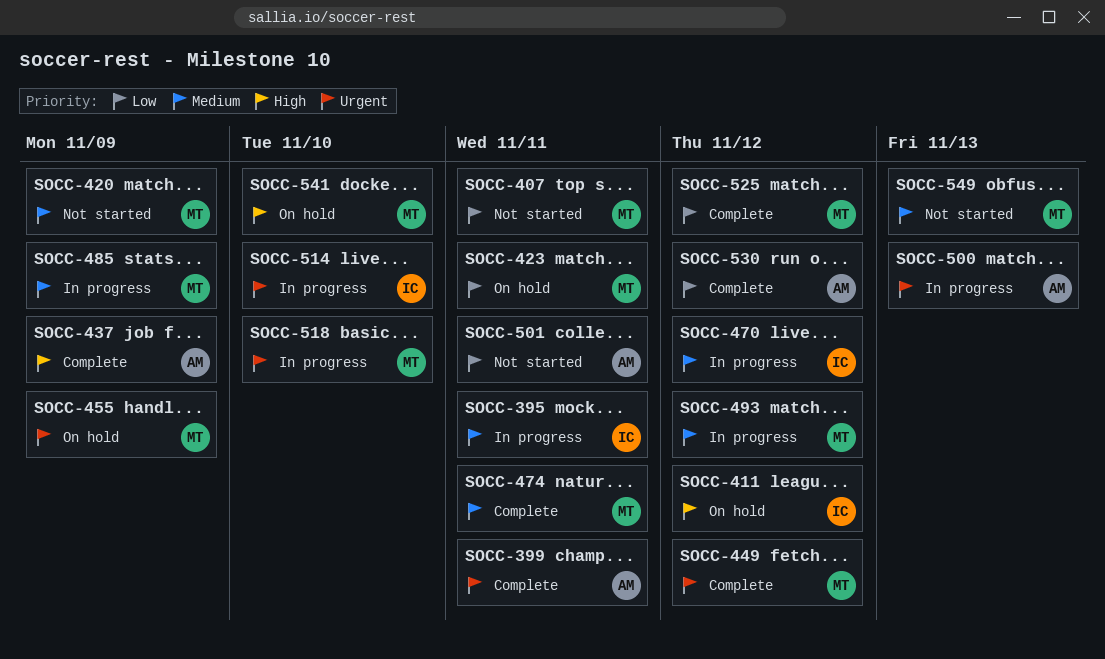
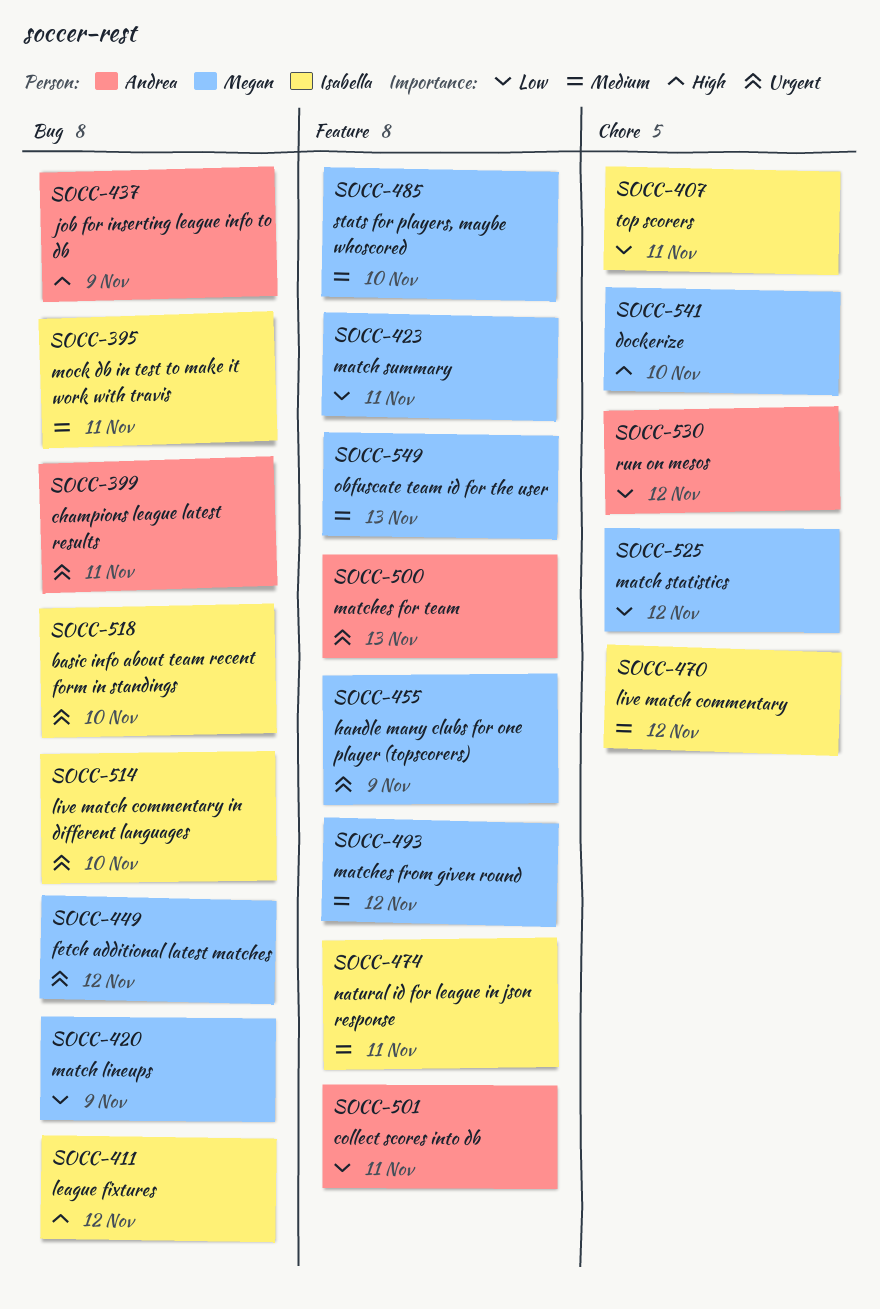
SOCC-407, owner: Megan -> Isabella
SOCC-420, priority: Medium -> Low
SOCC-474, owner: Megan -> Isabella
SOCC-485, due: Nov 9 -> Nov 10
SOCC-518, owner: Megan -> Isabella

